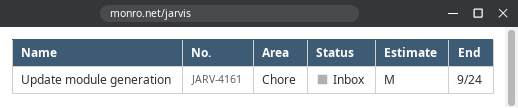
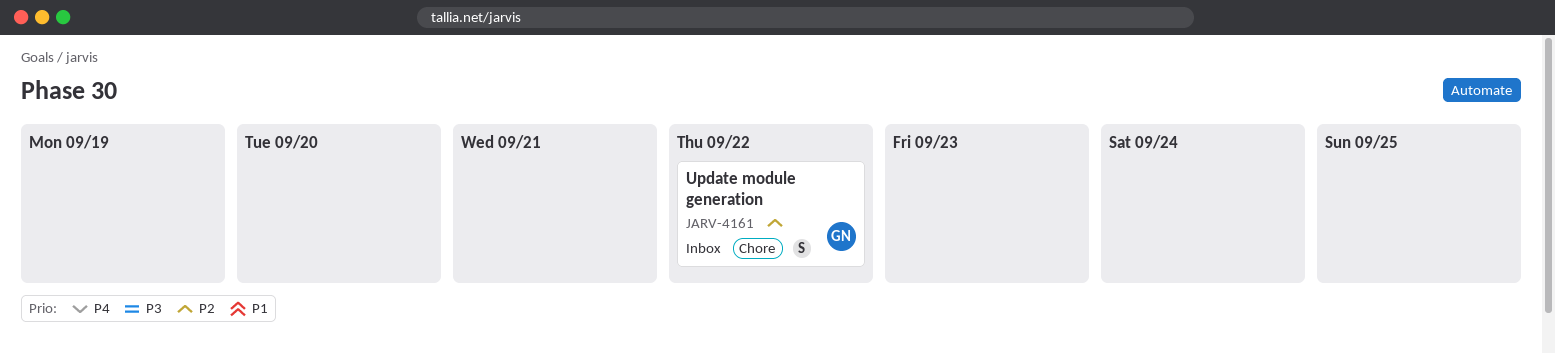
JARV-4161, estimate: M -> S
JARV-4161, due: Sep 24 -> Sep 22

